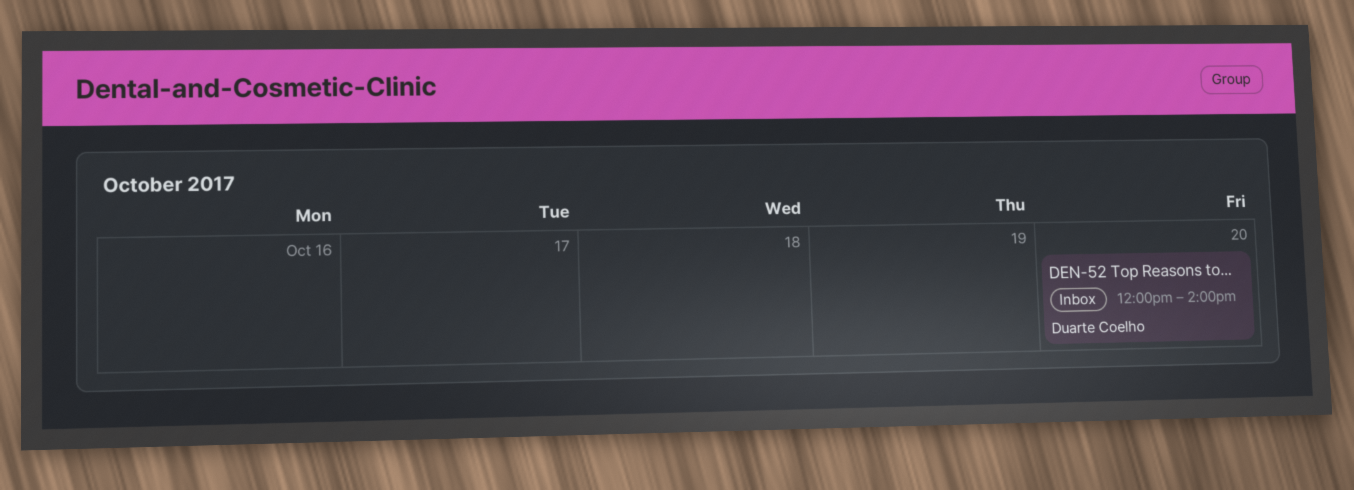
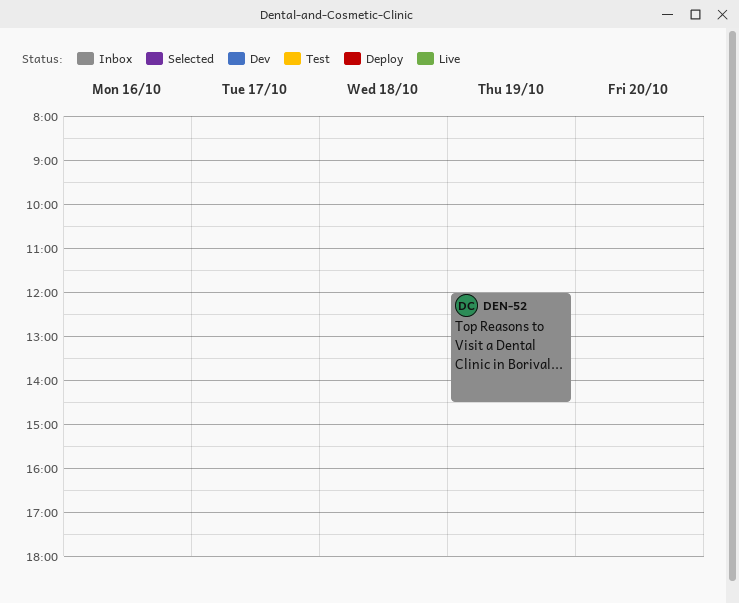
DEN-52, day: Oct 20 -> Oct 19
DEN-52, ends: 14:00 -> 14:30

